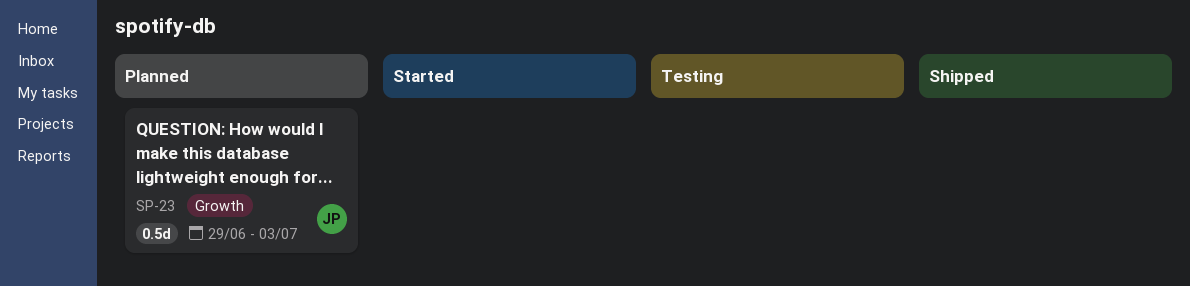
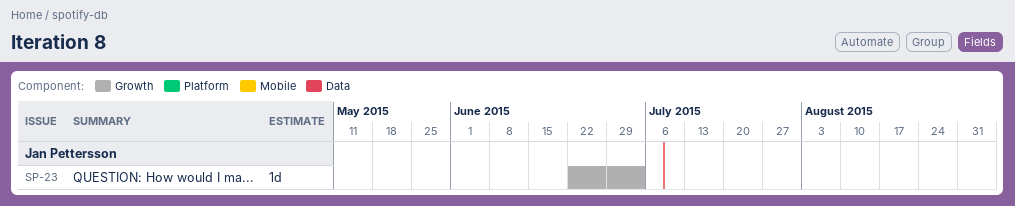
SP-23, estimate: 0.5d -> 1d
SP-23, start: Jun 29 -> Jun 22

